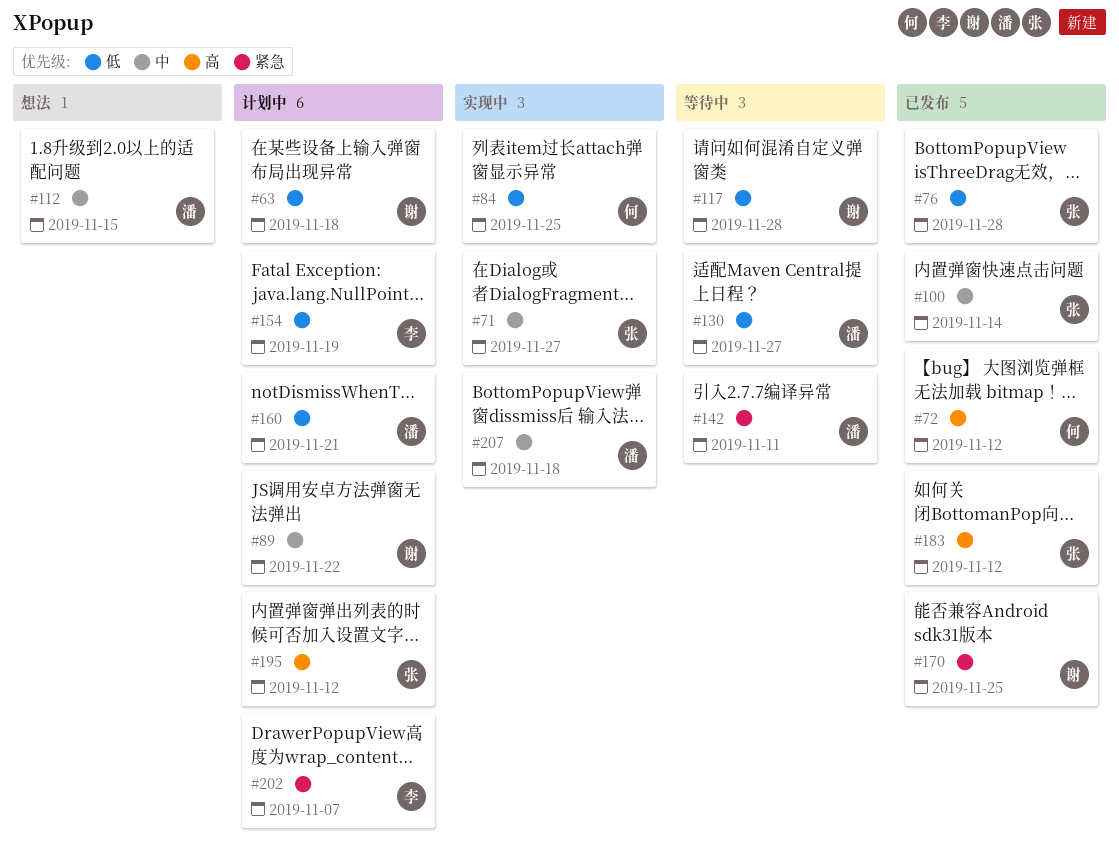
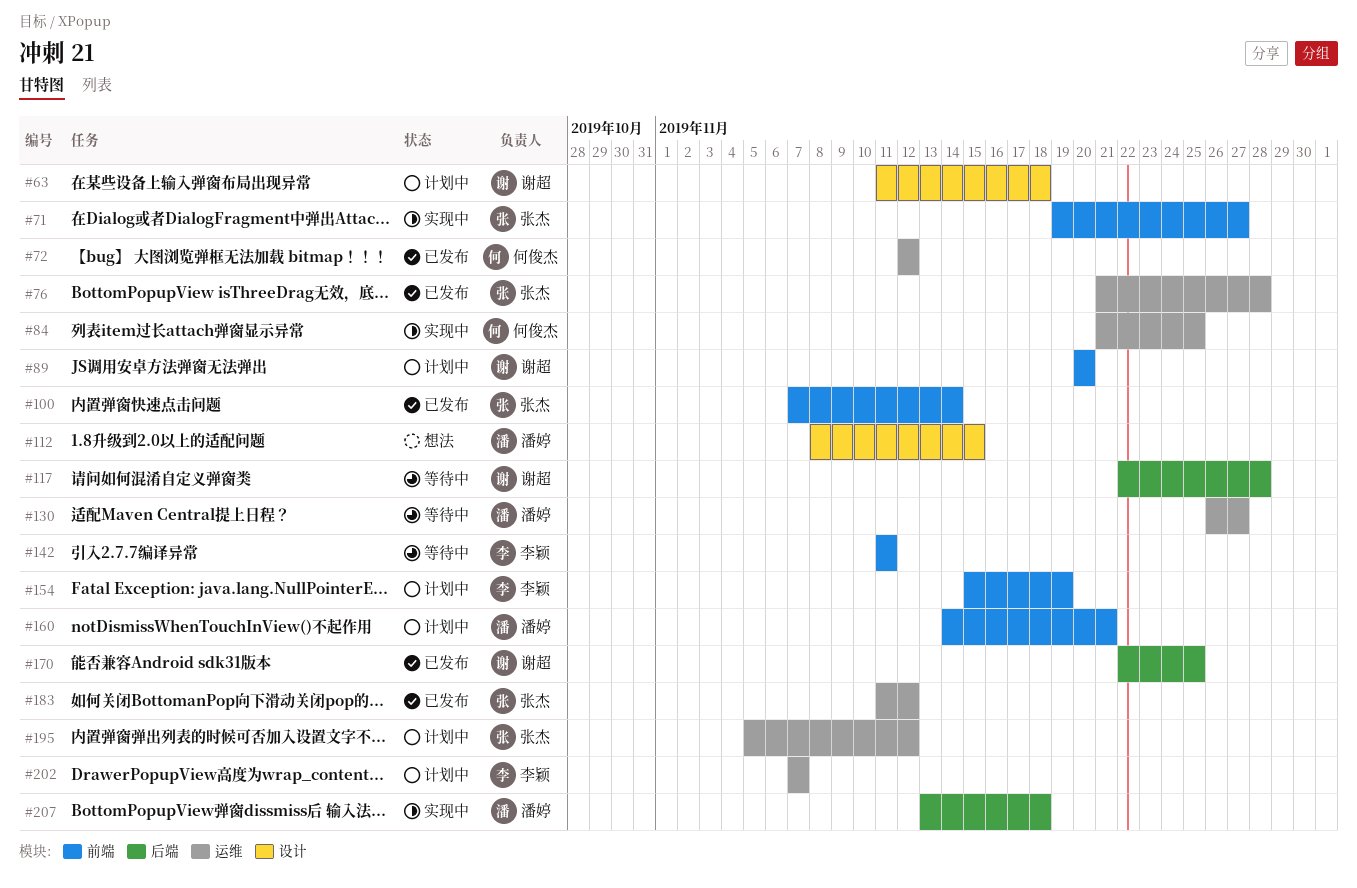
#89, due: Nov 22 -> Nov 20
#142, owner: 潘婷 -> 李颖

